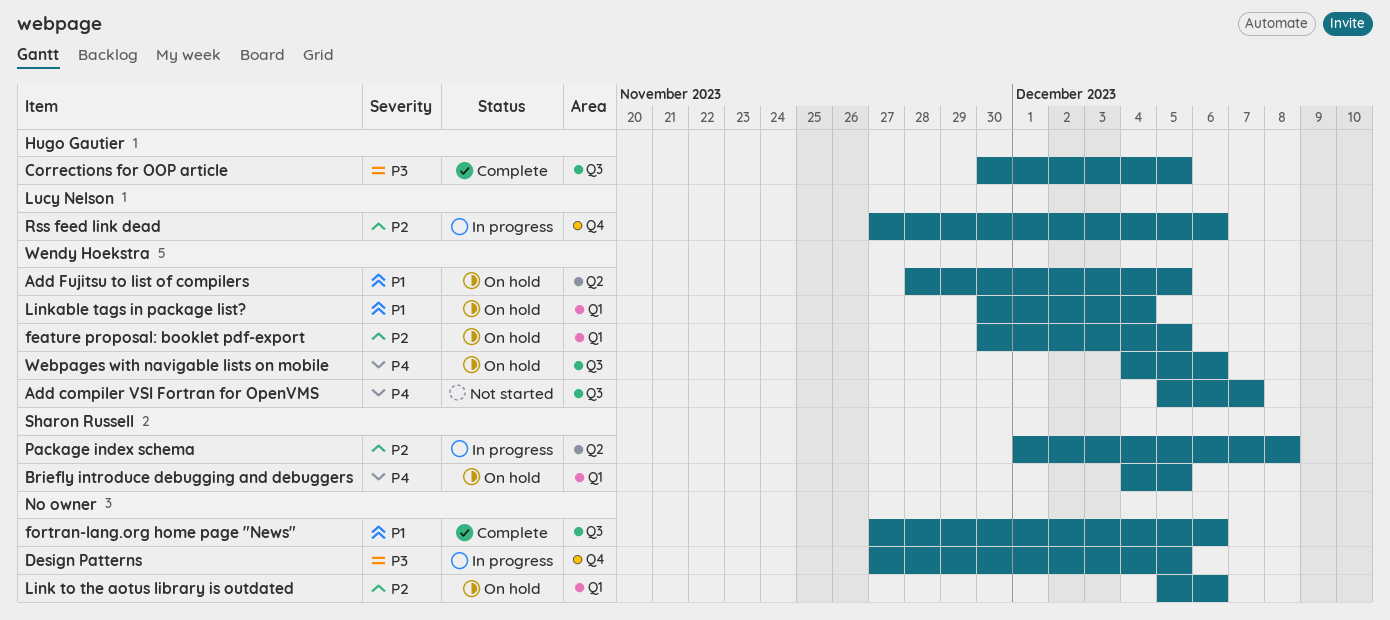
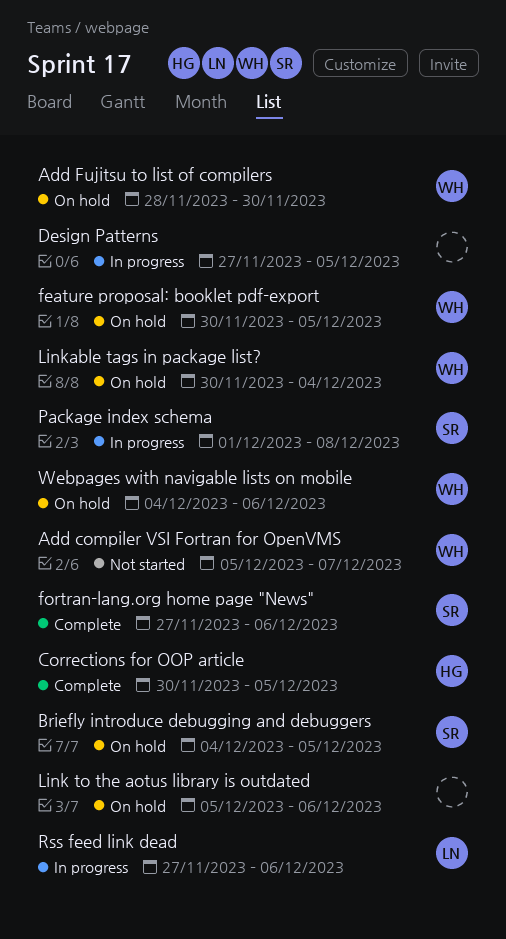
Add Fujitsu to list of compilers, due: Dec 5 -> Nov 30
fortran-lang.org home page "News", owner: none -> Sharon Russell

